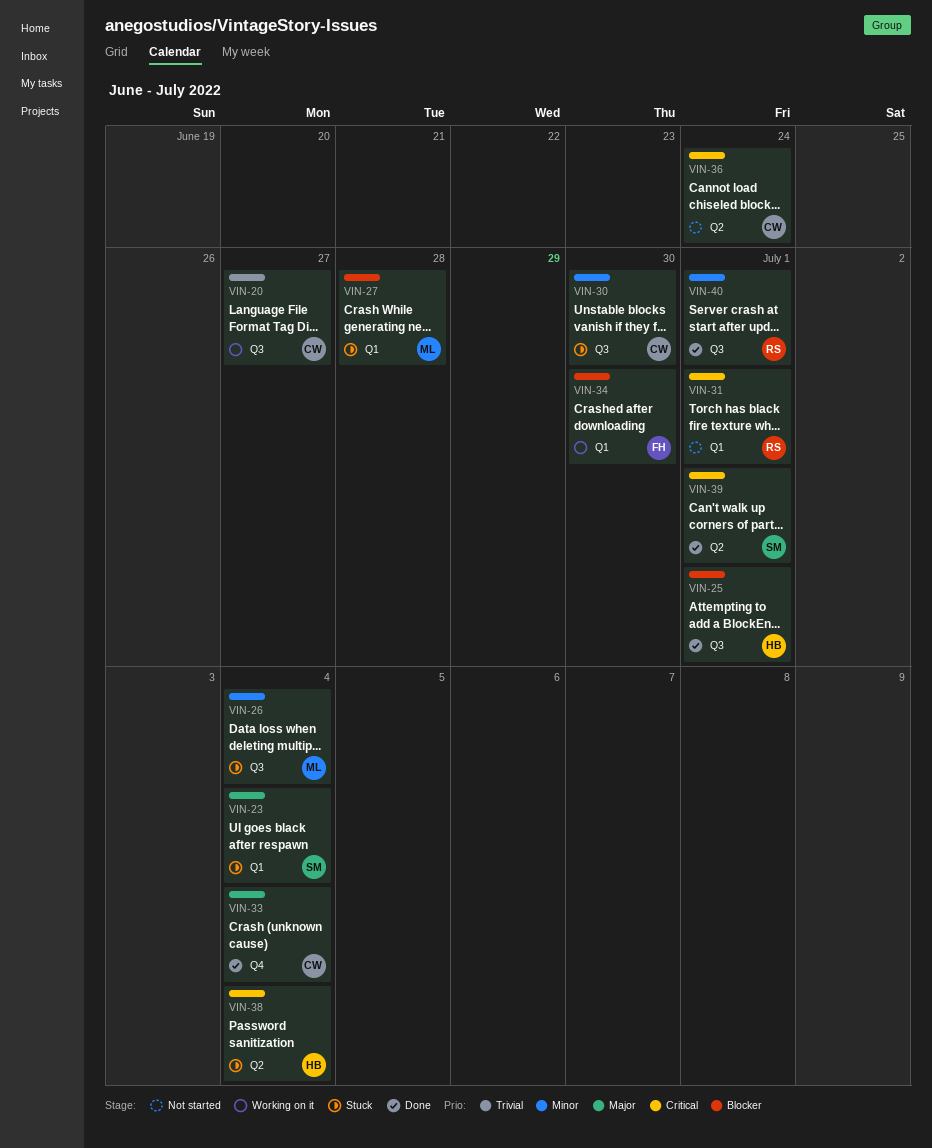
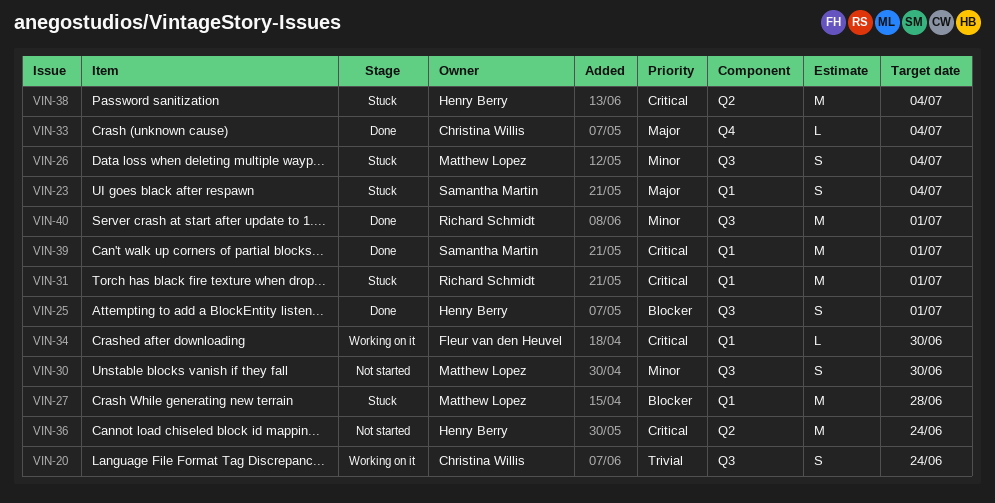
VIN-20, due: Jun 27 -> Jun 24
VIN-30, status: Stuck -> Not started
VIN-30, owner: Christina Willis -> Matthew Lopez
VIN-31, status: Not started -> Stuck
VIN-34, priority: Blocker -> Critical
VIN-36, owner: Christina Willis -> Henry Berry
VIN-39, label: Q2 -> Q1

